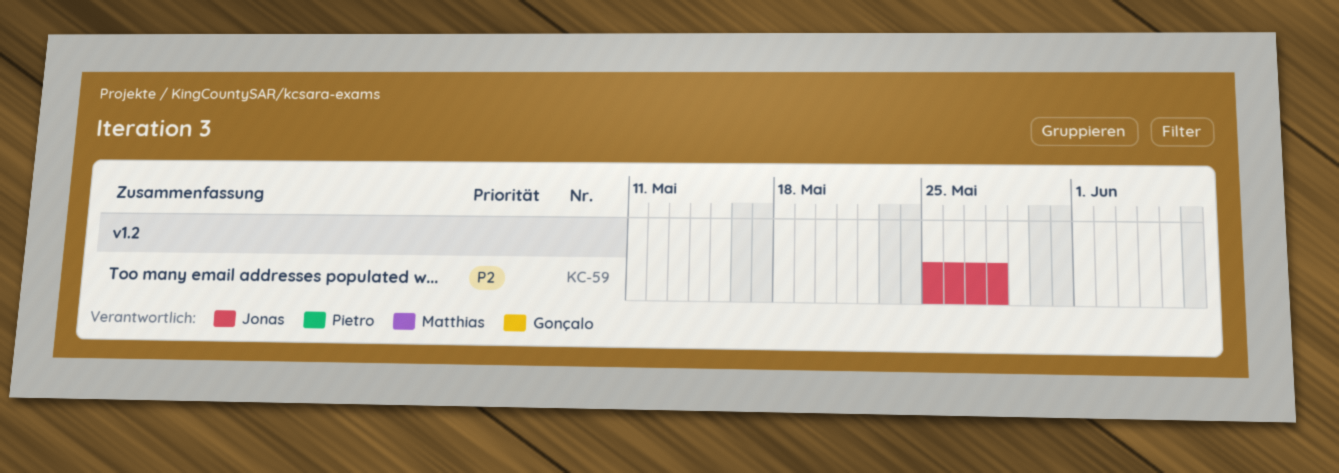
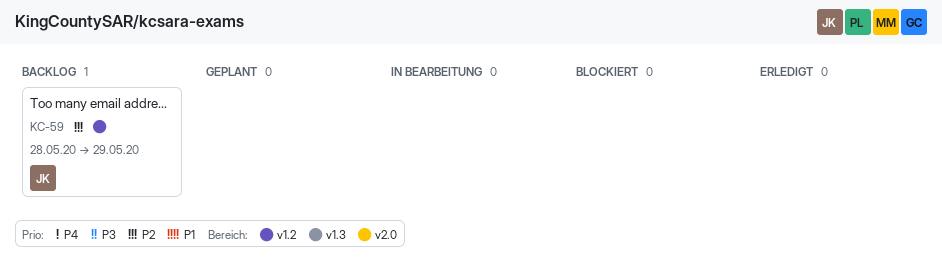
KC-59, start: May 25 -> May 28
KC-59, due: May 28 -> May 29

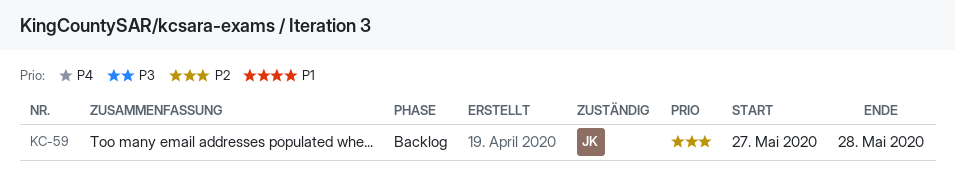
KC-59, start: May 28 -> May 27
KC-59, due: May 29 -> May 28

